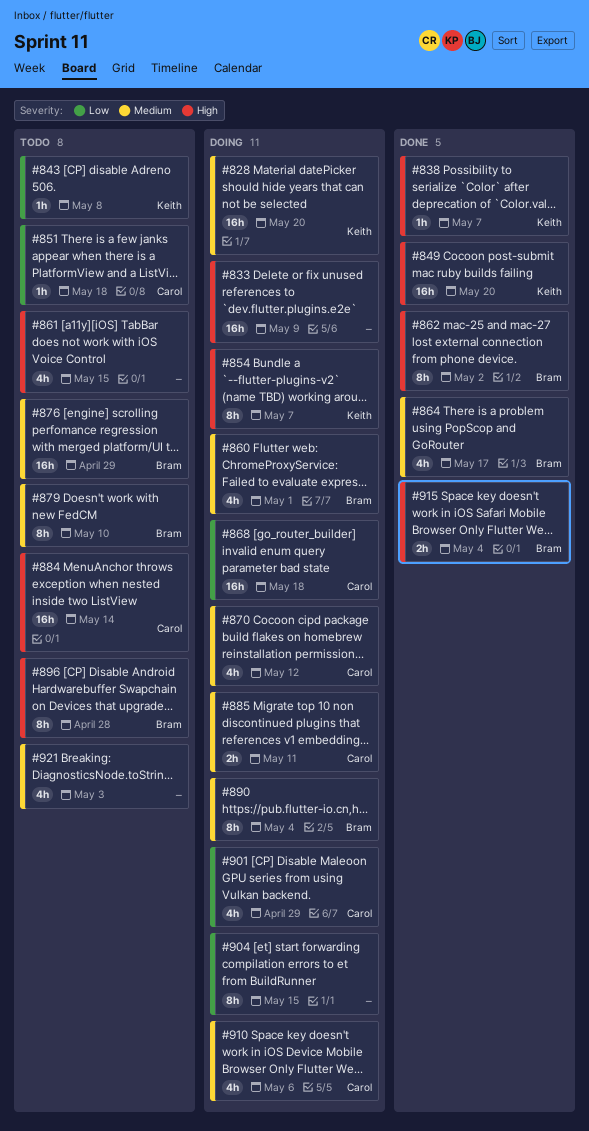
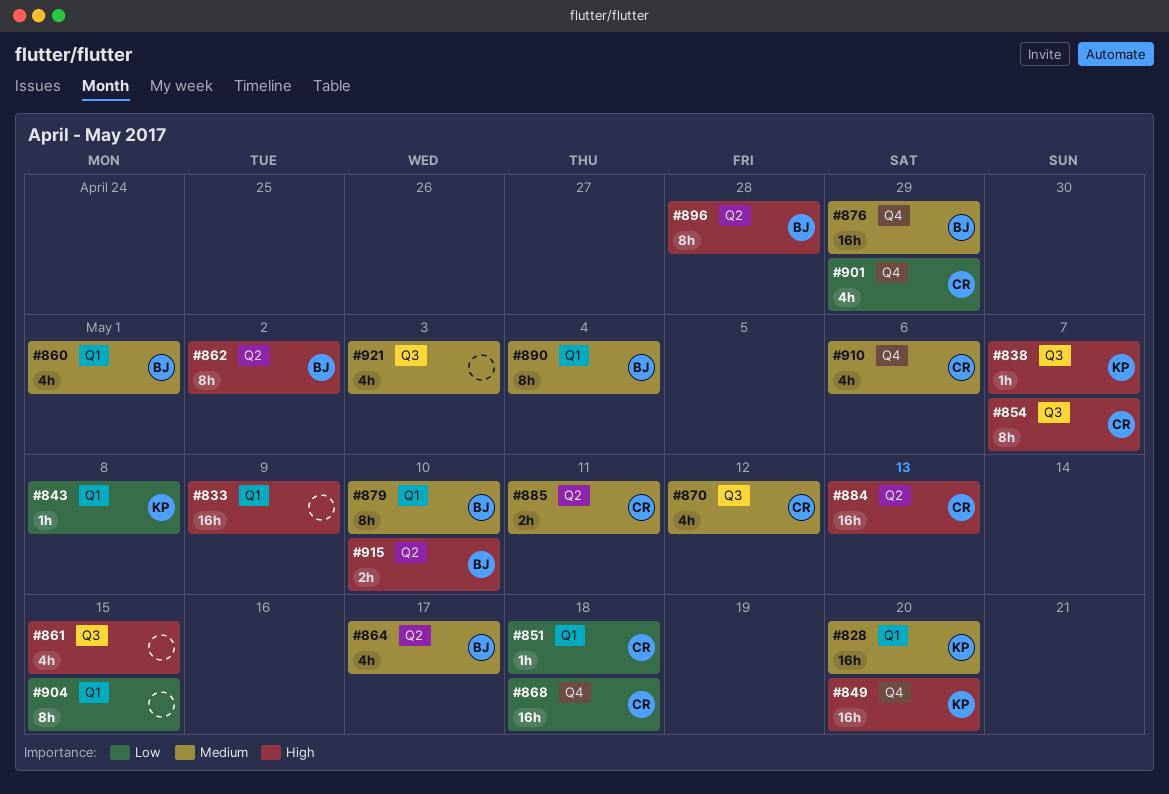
#854, owner: Keith -> Carol
#884, due: May 14 -> May 13
#915, due: May 4 -> May 10

